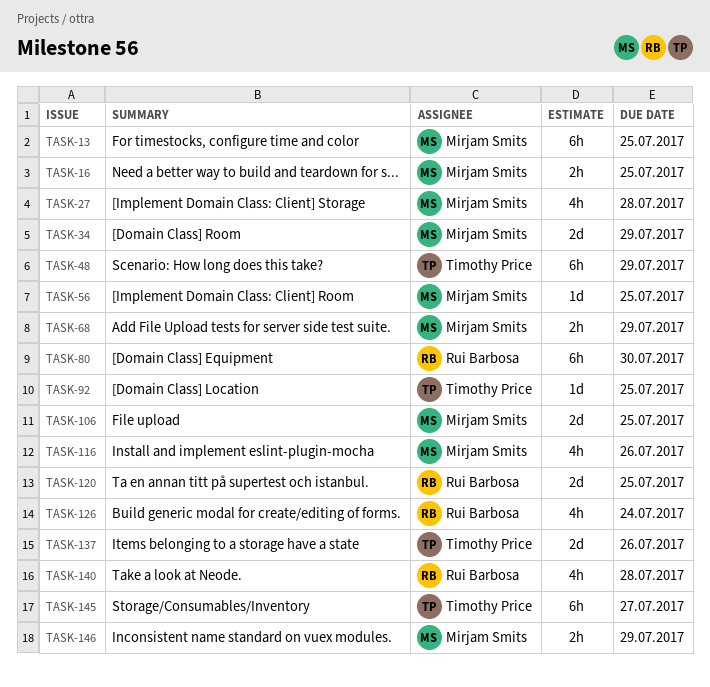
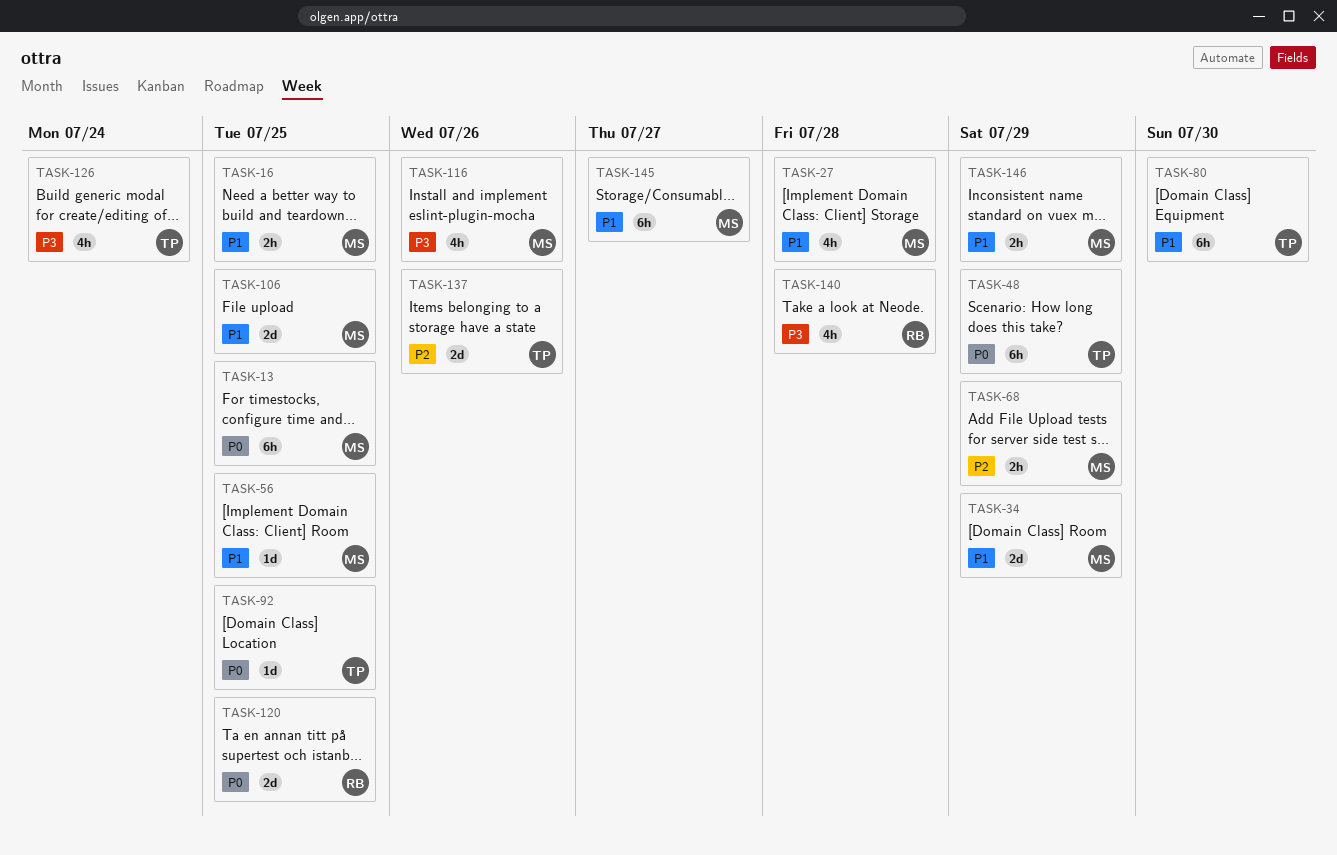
TASK-80, owner: Rui Barbosa -> Timothy Price
TASK-126, owner: Rui Barbosa -> Timothy Price
TASK-145, owner: Timothy Price -> Mirjam Smits

